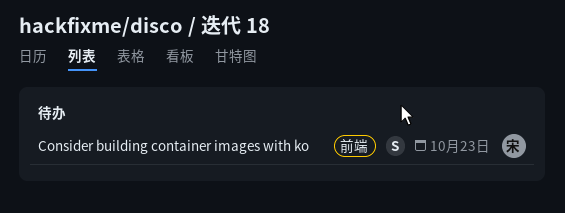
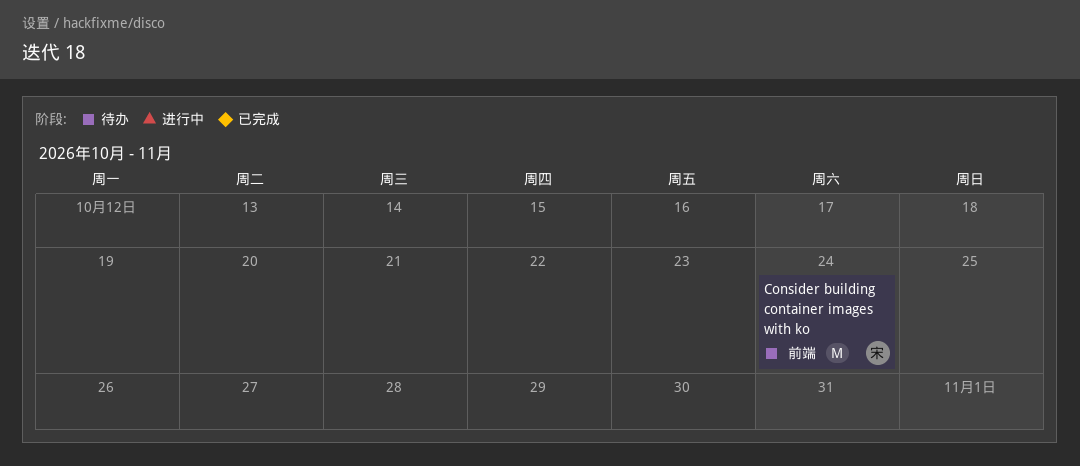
Consider building container images with ko, estimate: S -> M
Consider building container images with ko, due: Oct 23 -> Oct 24

